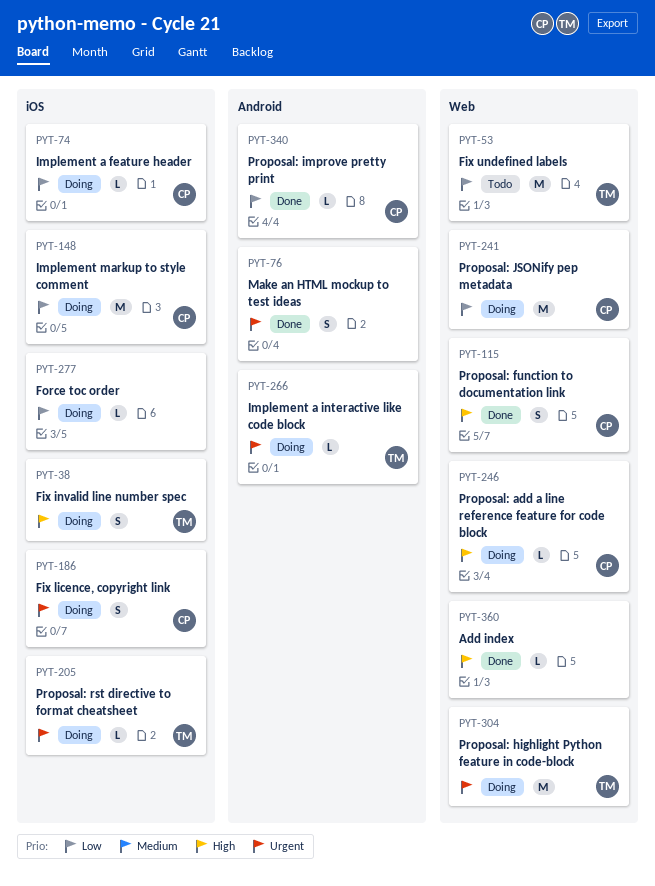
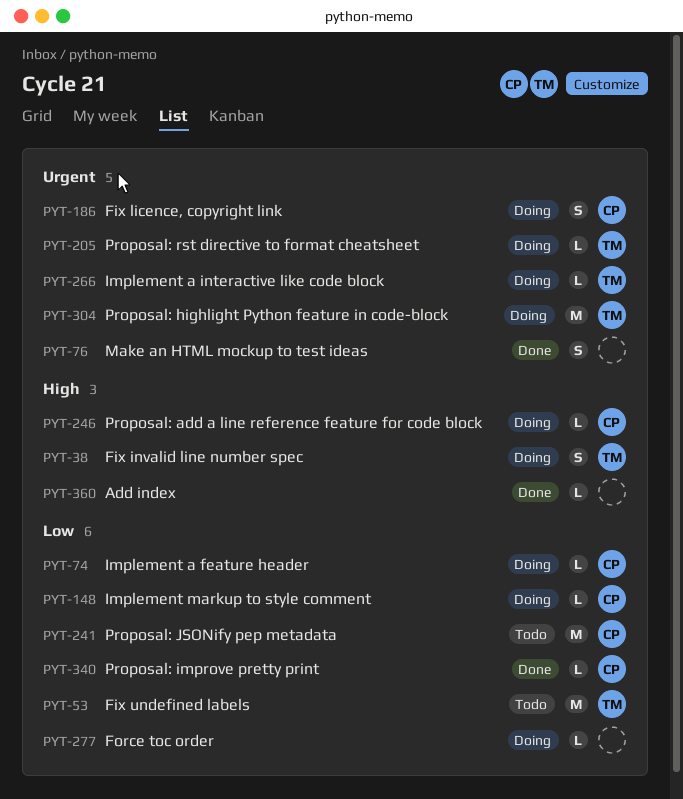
PYT-115: present -> none
PYT-148, estimate: M -> L
PYT-241, status: Doing -> Todo

